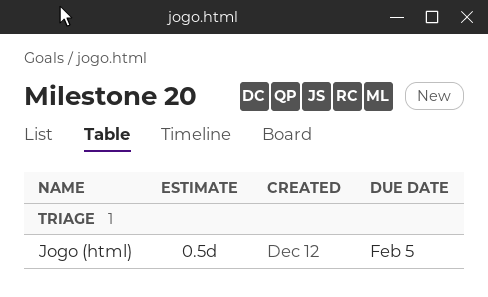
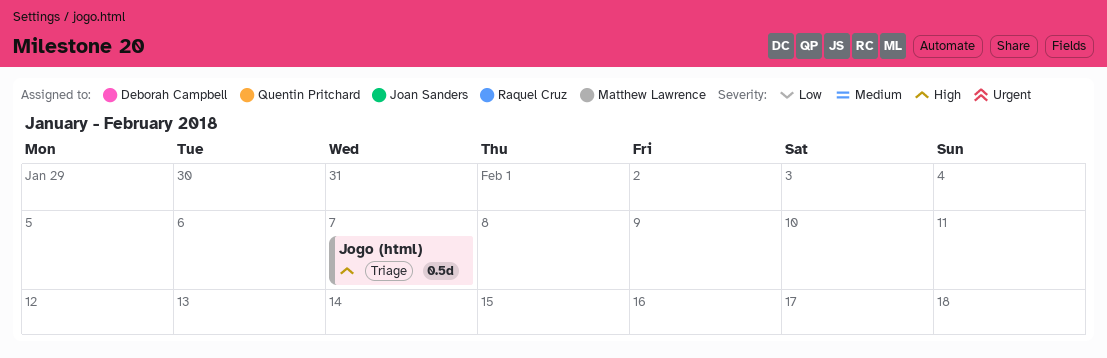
Jogo (html), due: Feb 5 -> Feb 7

